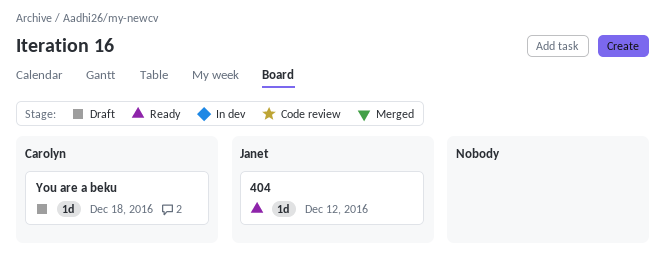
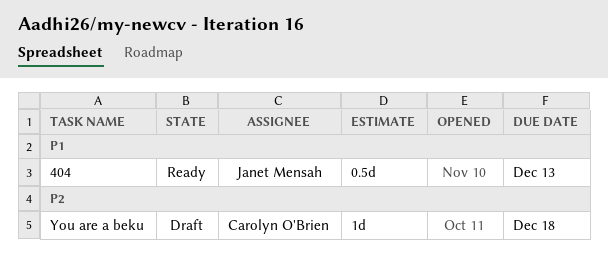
404, estimate: 1d -> 0.5d
404, due: Dec 12 -> Dec 13

